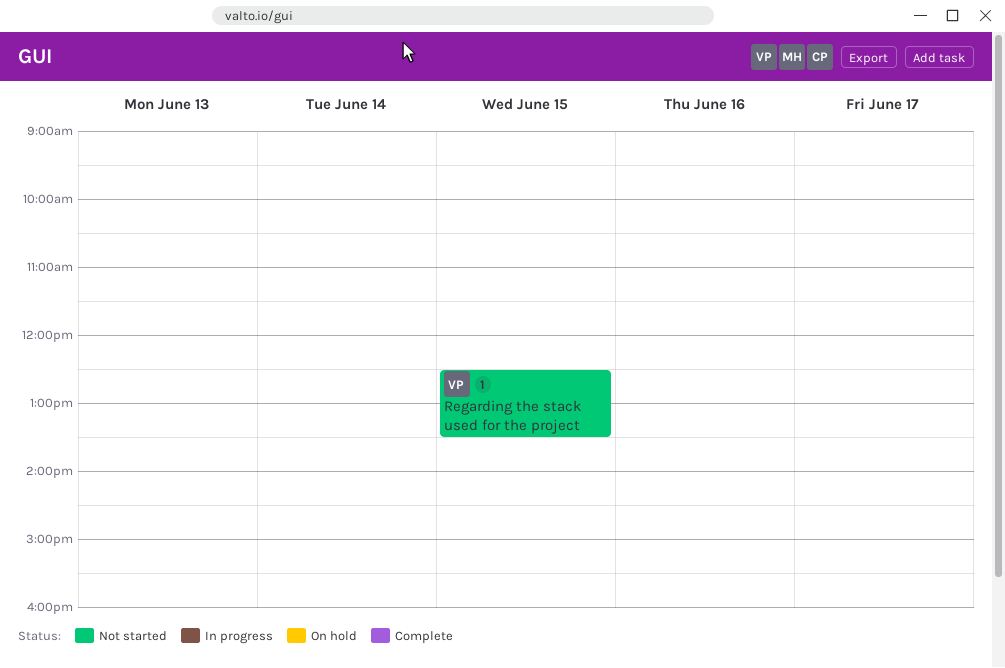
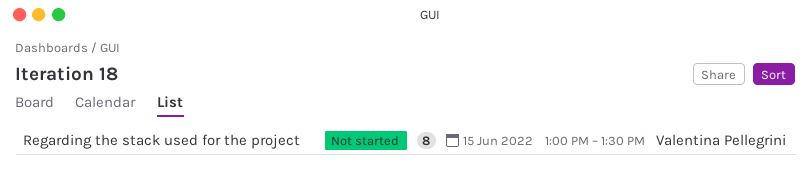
Regarding the stack used for the project, estimate: 1 -> 8
Regarding the stack used for the project, begins: 12:30 -> 13:00

